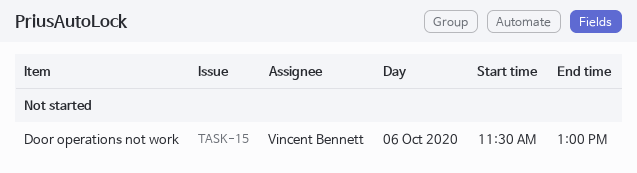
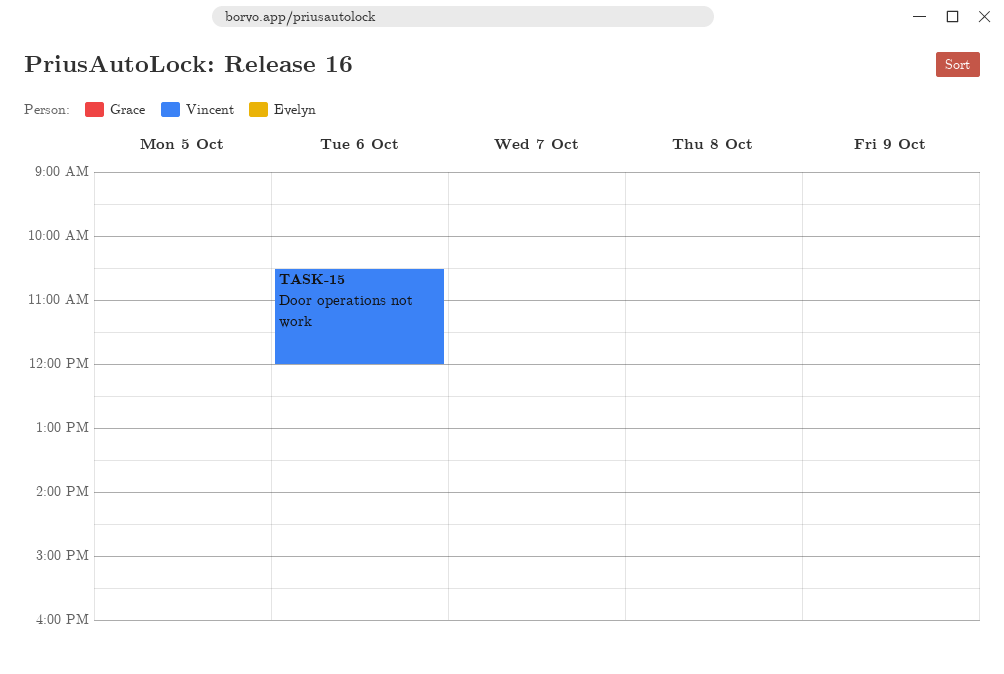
TASK-15, begins: 11:30 -> 10:30
TASK-15, ends: 13:00 -> 12:00

